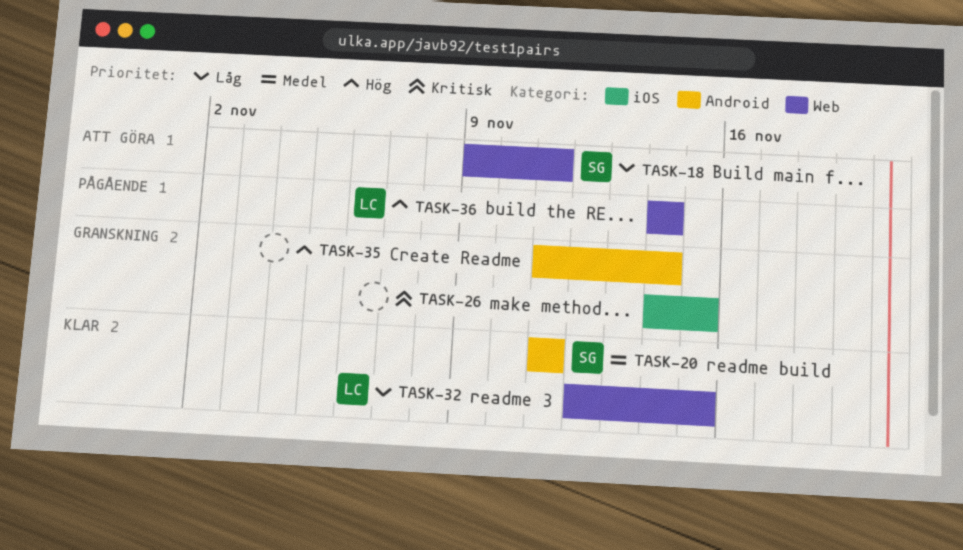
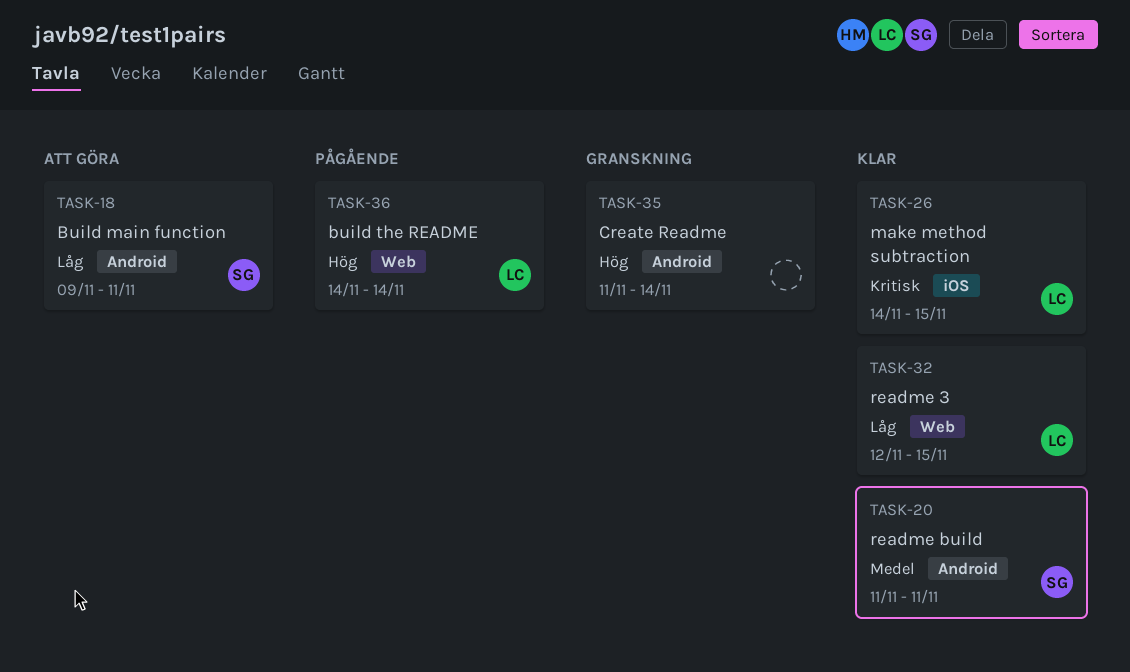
TASK-18, label: Web -> Android
TASK-26, status: Granskning -> Klar
TASK-26, owner: none -> LC

